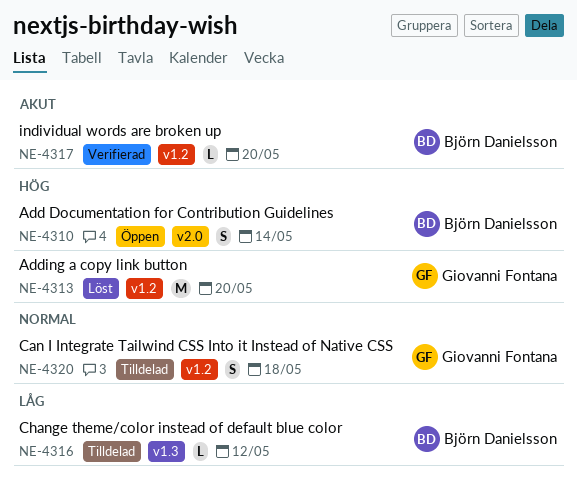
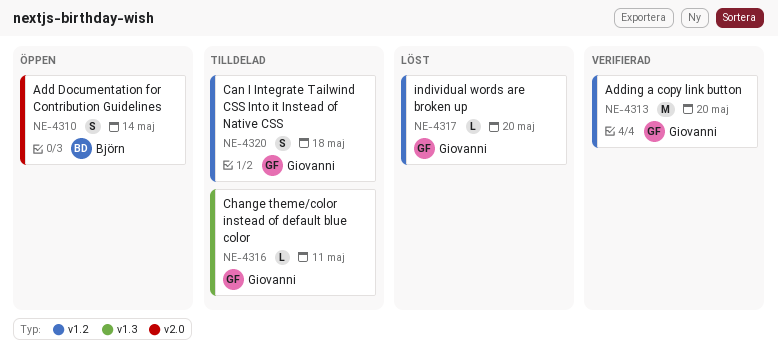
NE-4313, status: Löst -> Verifierad
NE-4316, owner: Björn Danielsson -> Giovanni Fontana
NE-4316, due: May 12 -> May 11
NE-4317, status: Verifierad -> Löst
NE-4317, owner: Björn Danielsson -> Giovanni Fontana

